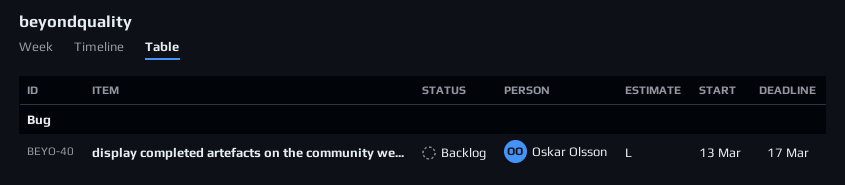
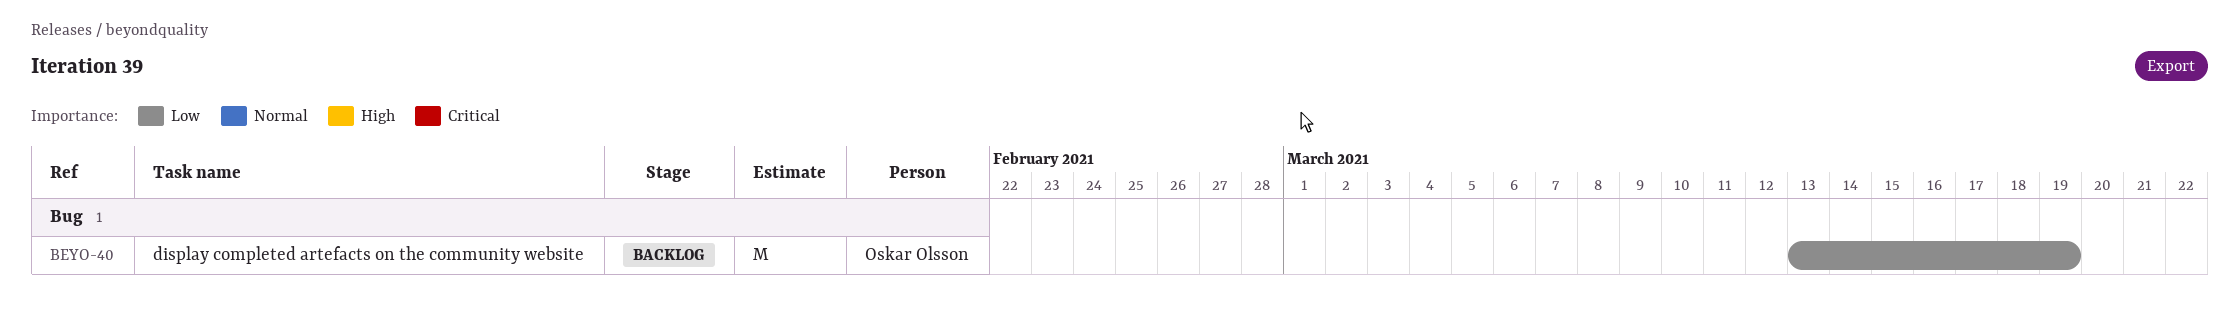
BEYO-40, estimate: L -> M
BEYO-40, due: Mar 17 -> Mar 19

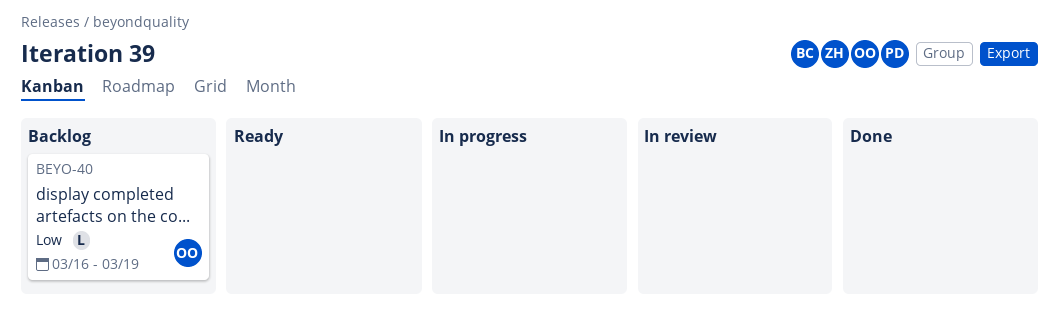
BEYO-40, estimate: M -> L
BEYO-40, start: Mar 13 -> Mar 16

